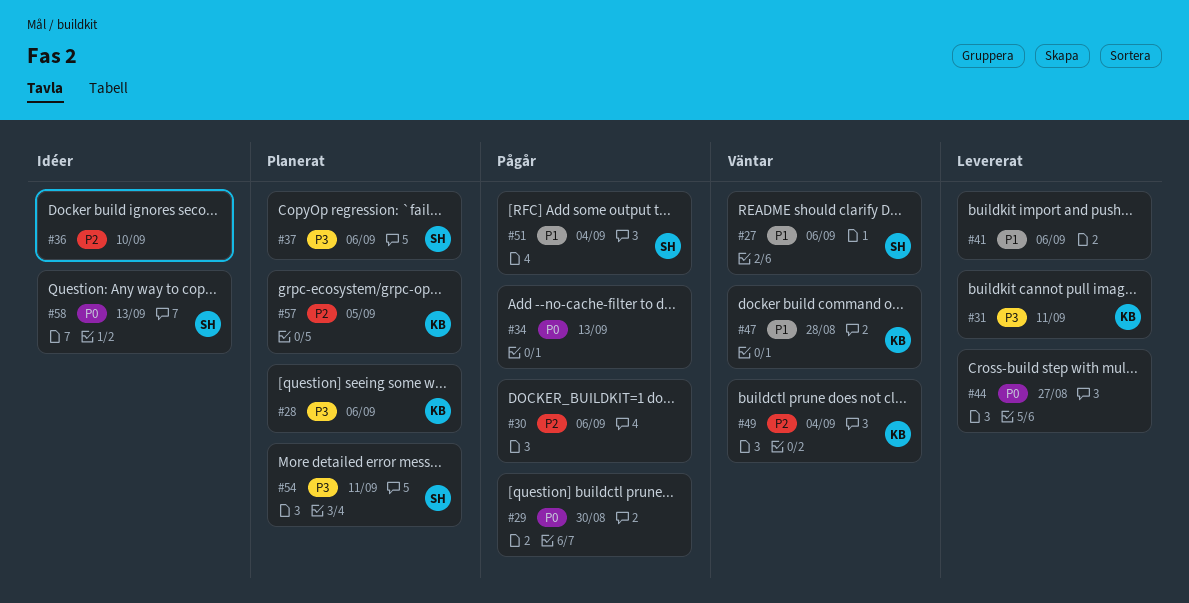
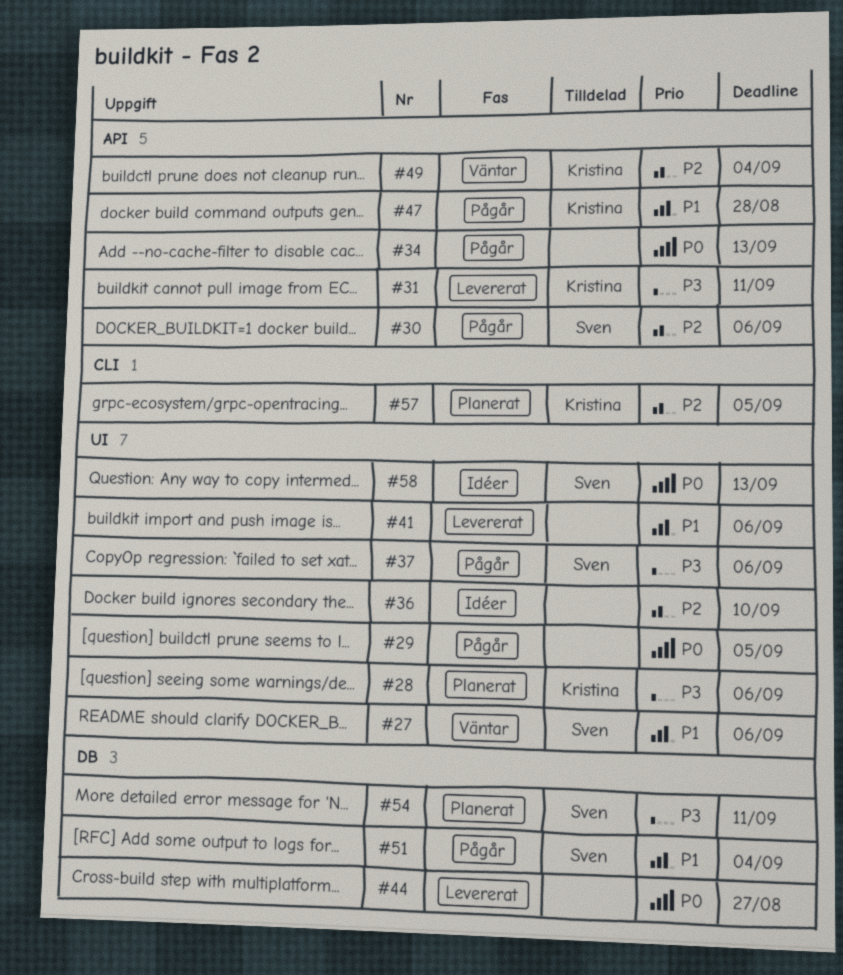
#29, due: Aug 30 -> Sep 5
#30, owner: none -> Sven
#37, status: Planerat -> Pågår
#47, status: Väntar -> Pågår

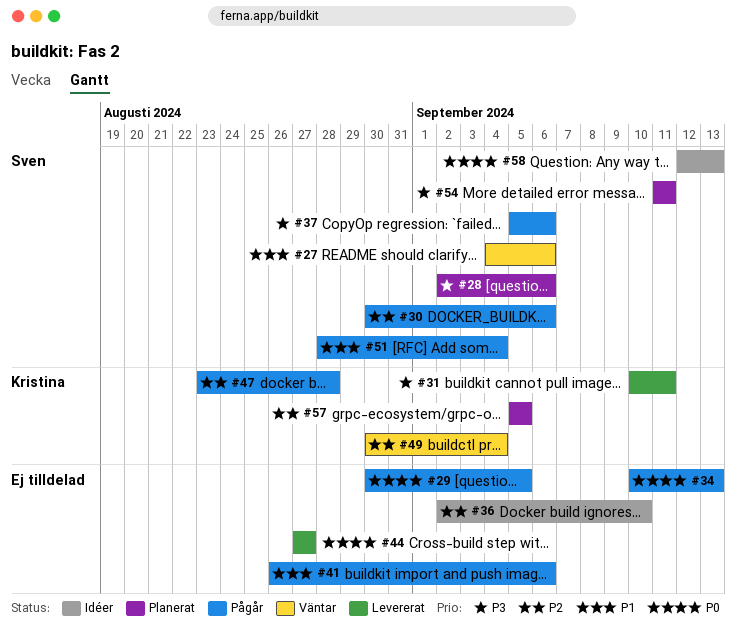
#28, owner: Kristina -> Sven
#41, status: Levererat -> Pågår
#47, priority: P1 -> P2

